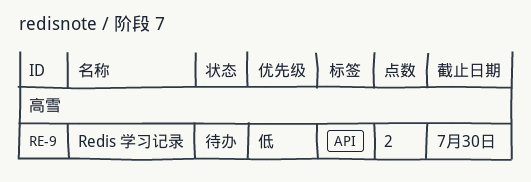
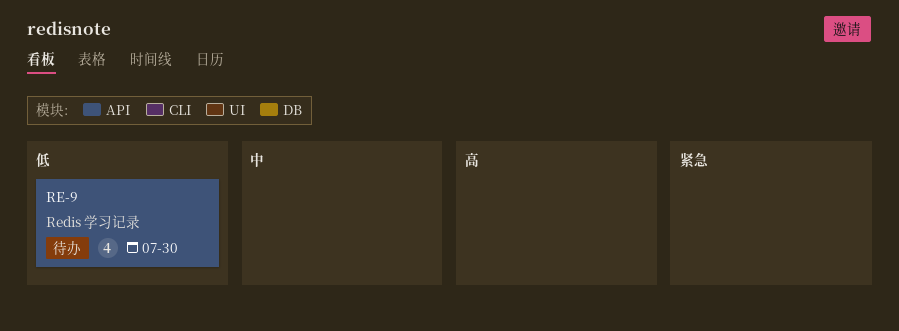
RE-9, estimate: 2 -> 4

